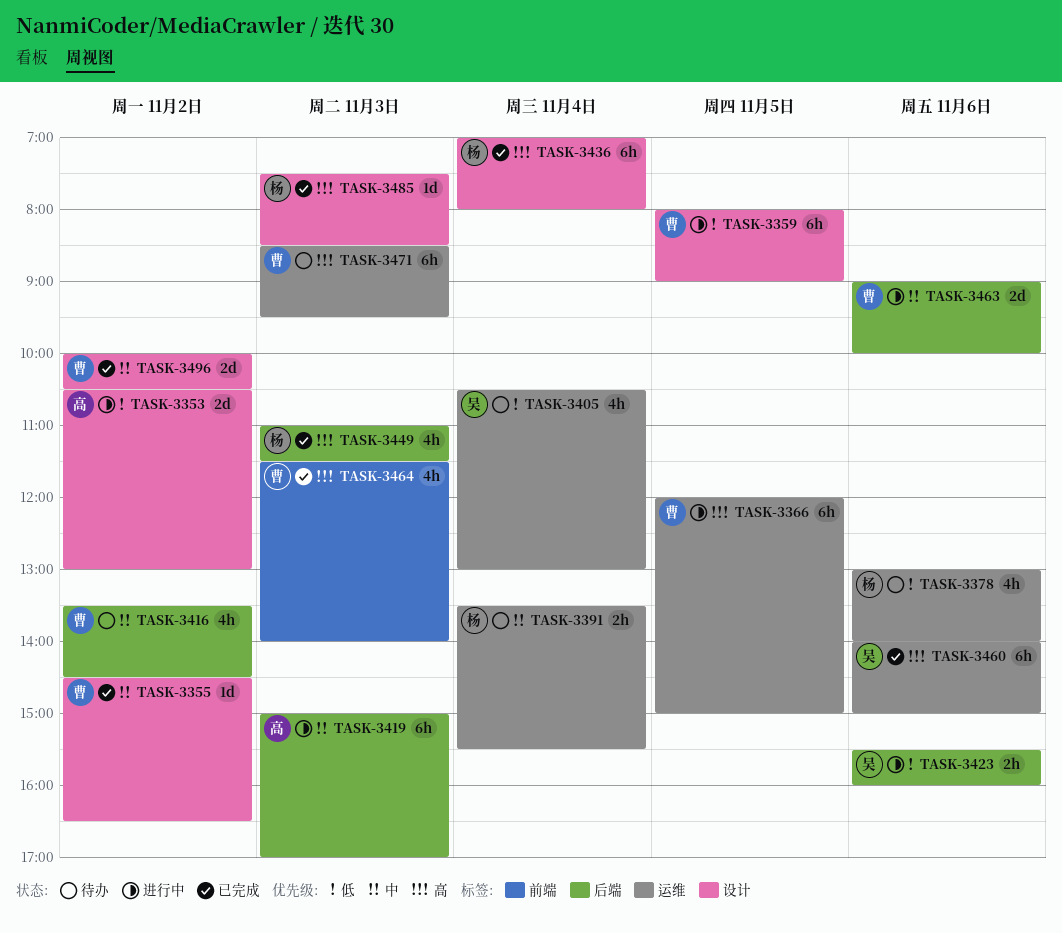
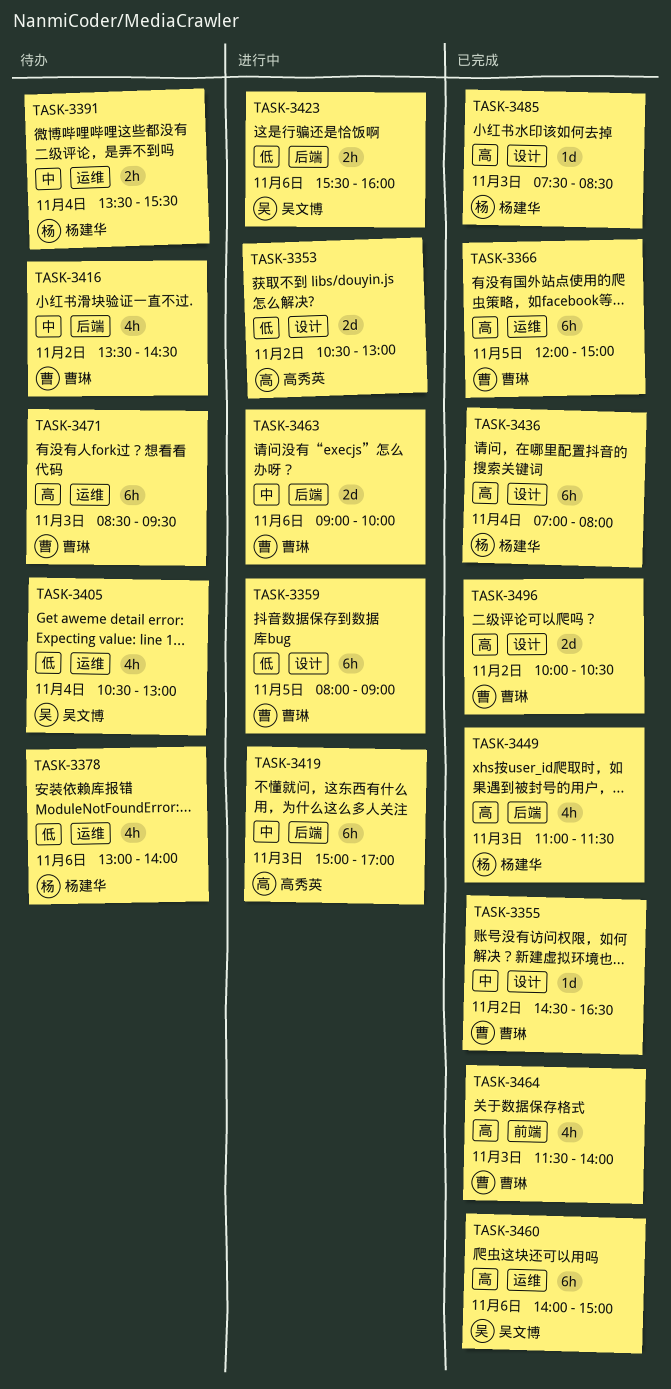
TASK-3366, status: 进行中 -> 已完成
TASK-3496, priority: 中 -> 高

